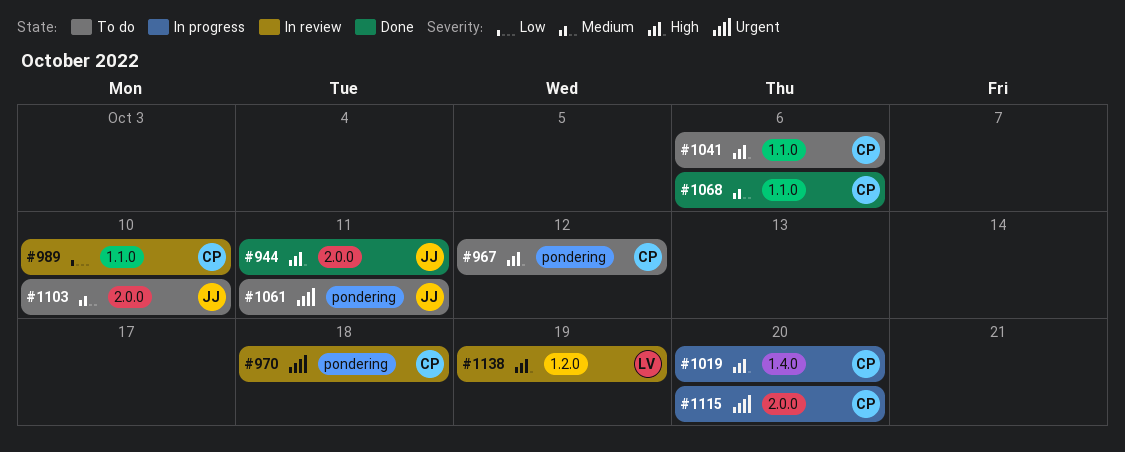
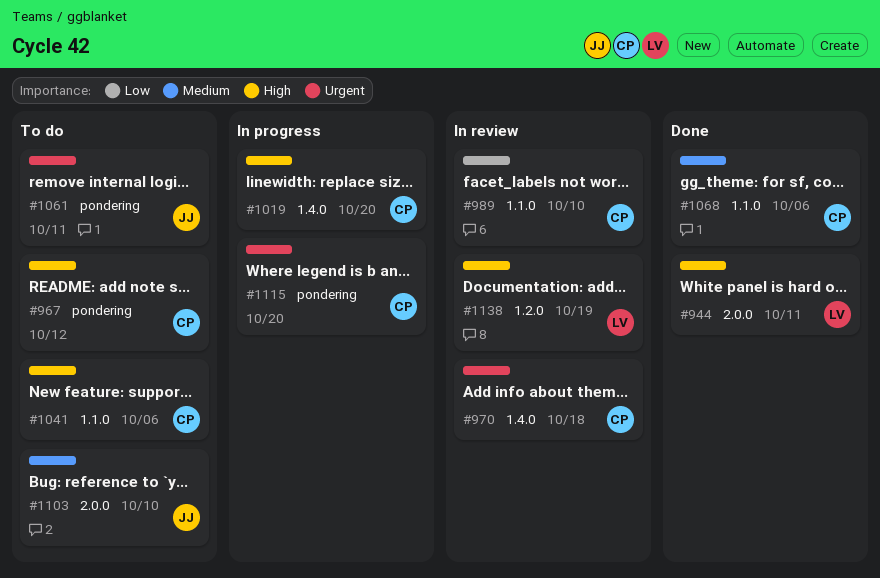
#944, owner: JJ -> LV
#970, label: pondering -> 1.4.0
#1115, label: 2.0.0 -> pondering

